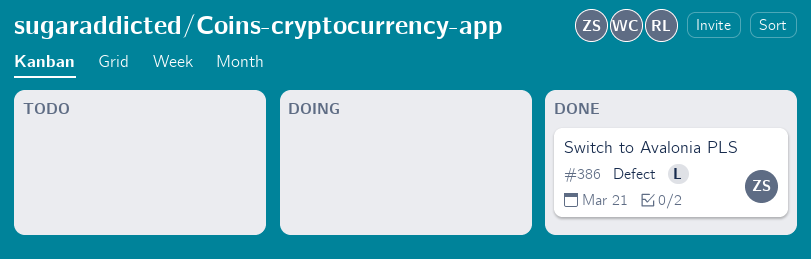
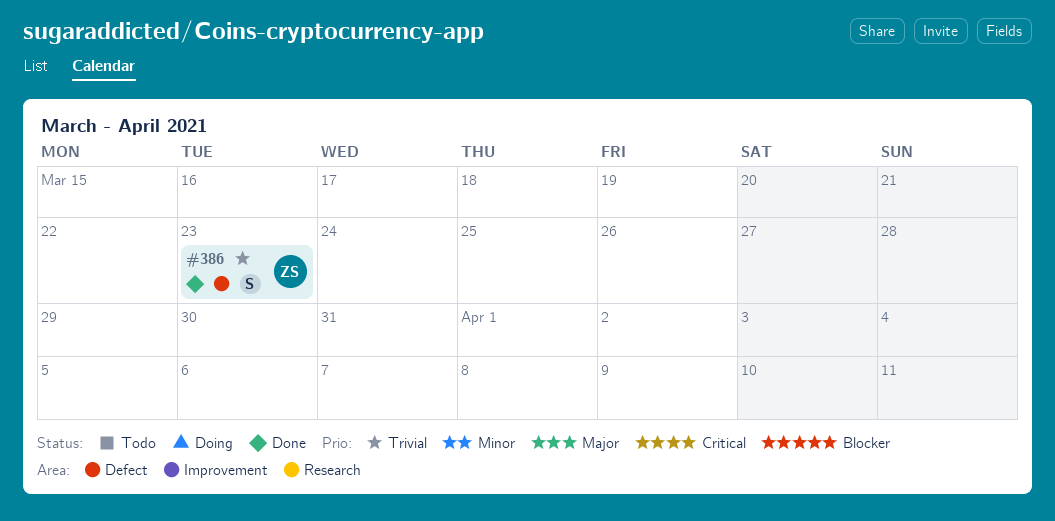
#386, estimate: L -> S
#386, due: Mar 21 -> Mar 23

